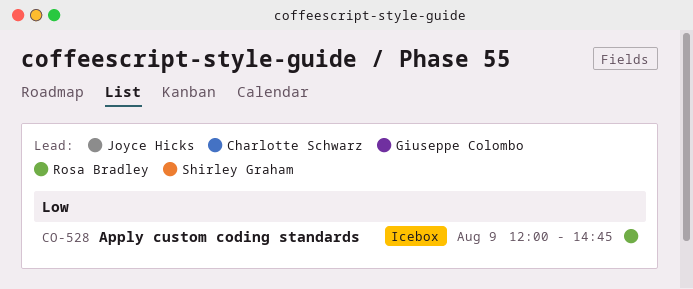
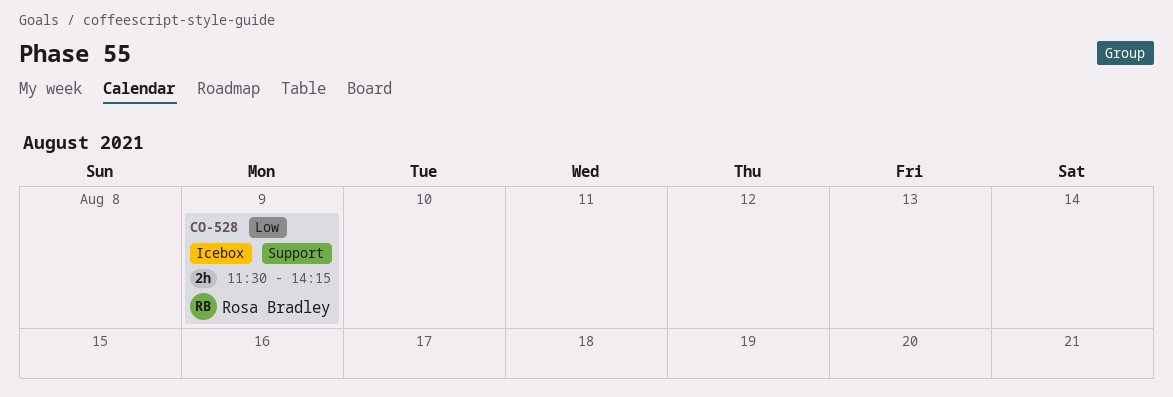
CO-528, begins: 12:00 -> 11:30
CO-528, ends: 14:45 -> 14:15

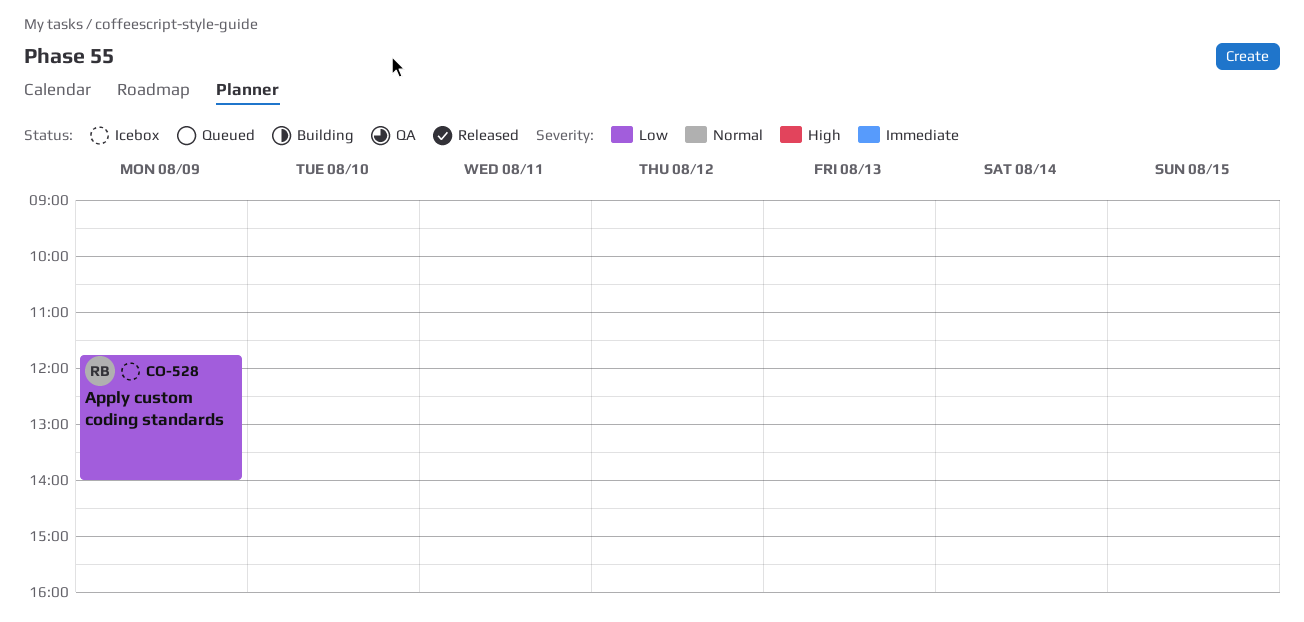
CO-528, begins: 11:30 -> 11:45
CO-528, ends: 14:15 -> 14:00

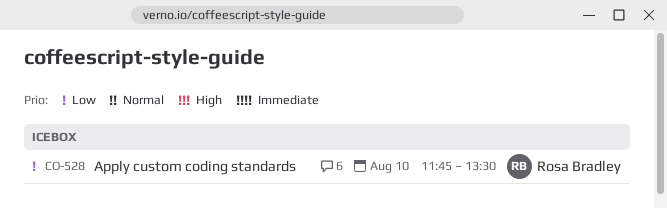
CO-528, day: Aug 9 -> Aug 10
CO-528, ends: 14:00 -> 13:30

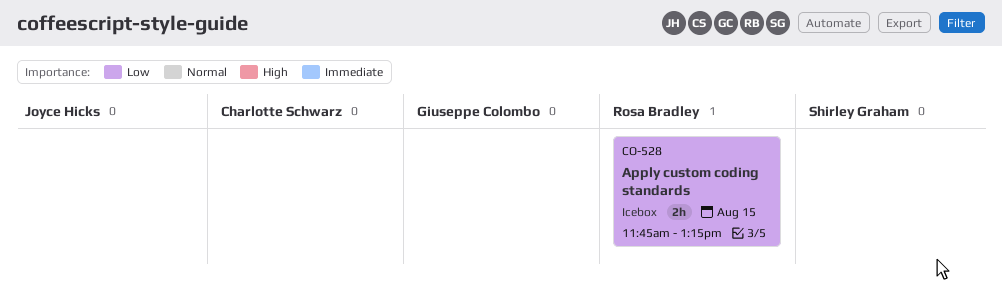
CO-528, day: Aug 10 -> Aug 15
CO-528, ends: 13:30 -> 13:15

